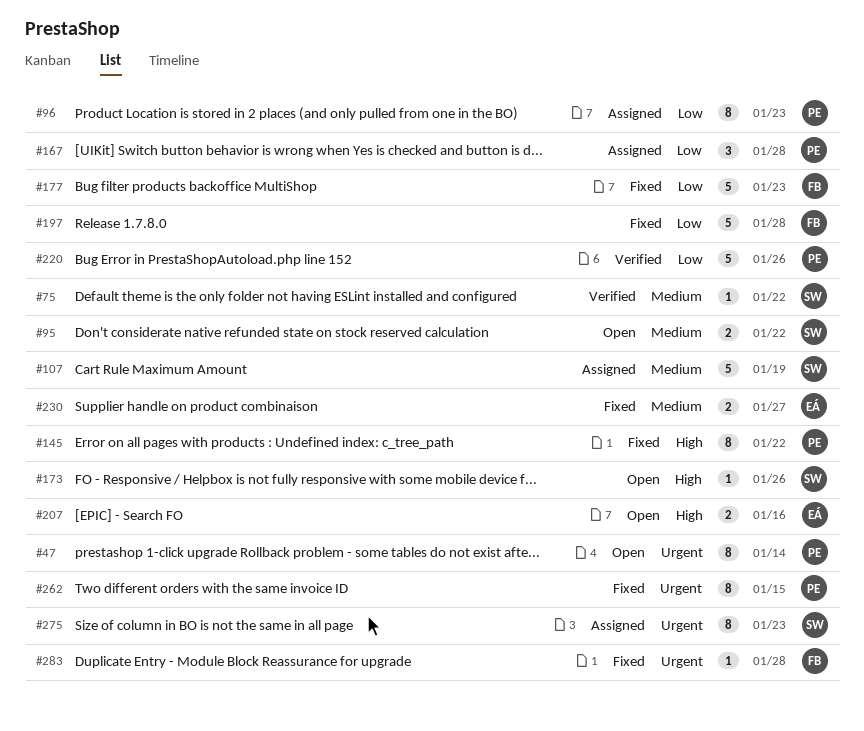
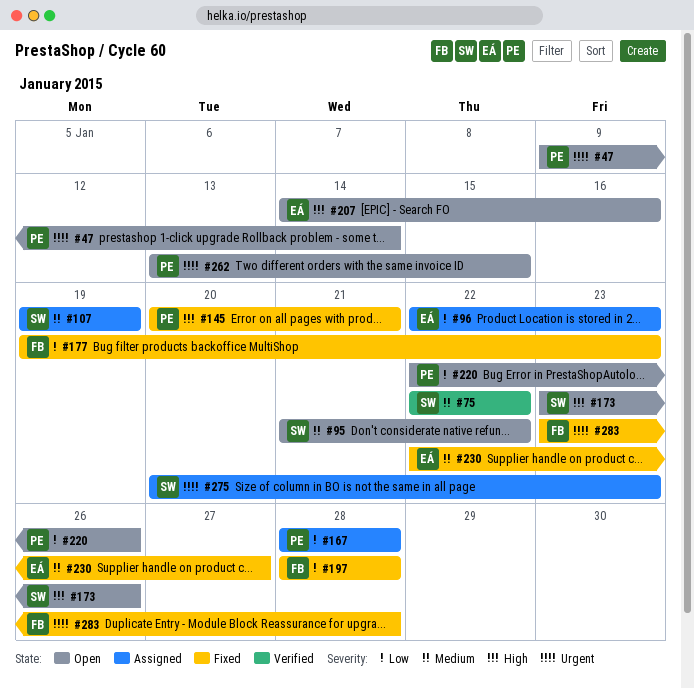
#96, owner: PE -> EÁ
#145, due: Jan 22 -> Jan 21
#220, status: Verified -> Open
#262, status: Fixed -> Open

